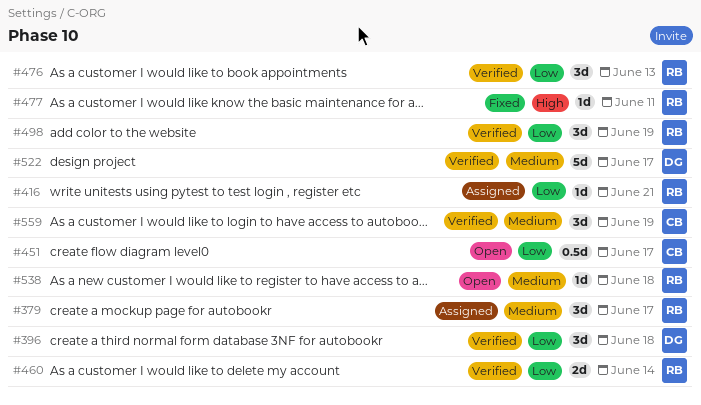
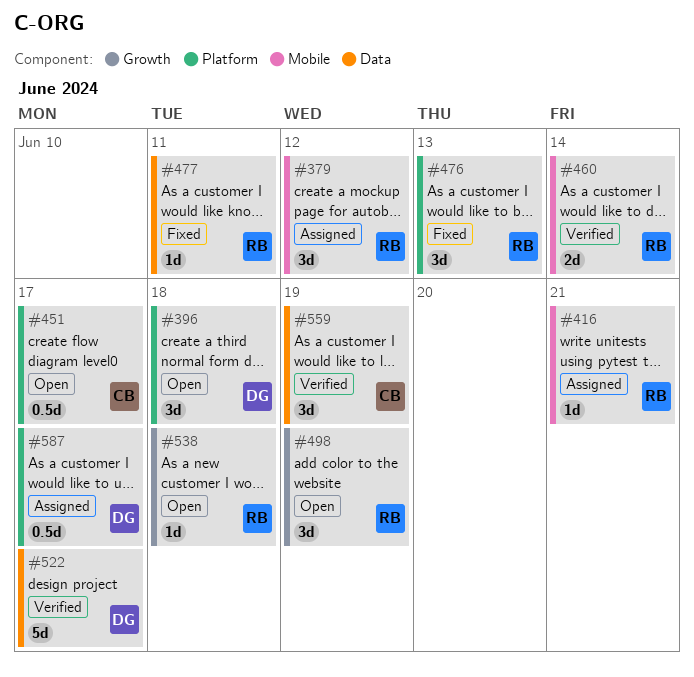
#379, due: Jun 17 -> Jun 12
#396, status: Verified -> Open
#476, status: Verified -> Fixed
#498, status: Verified -> Open
#587: none -> present

